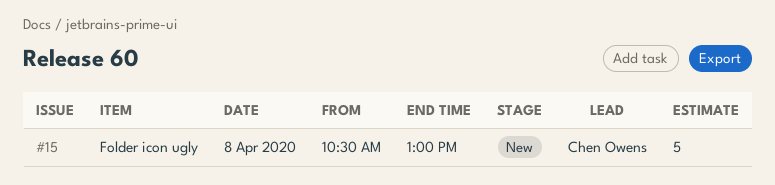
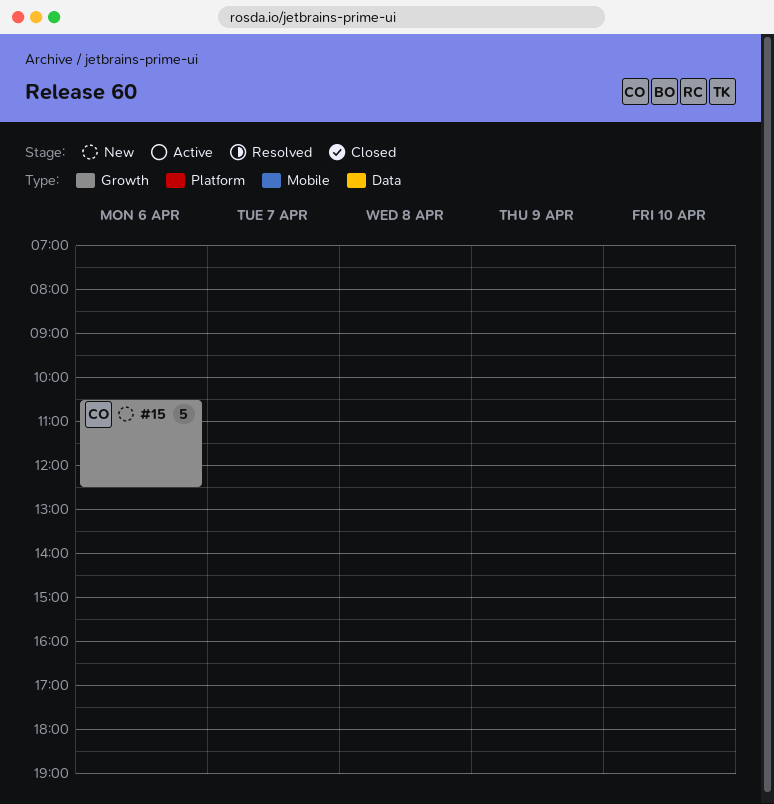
#15, day: Apr 8 -> Apr 6
#15, ends: 13:00 -> 12:30

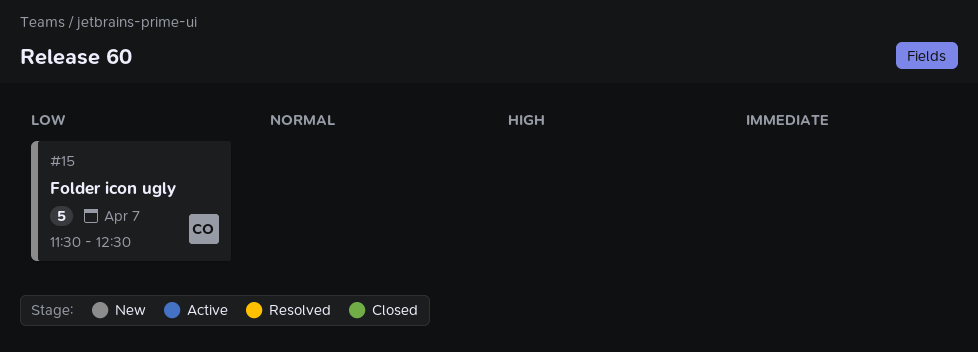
#15, day: Apr 6 -> Apr 7
#15, begins: 10:30 -> 11:30

